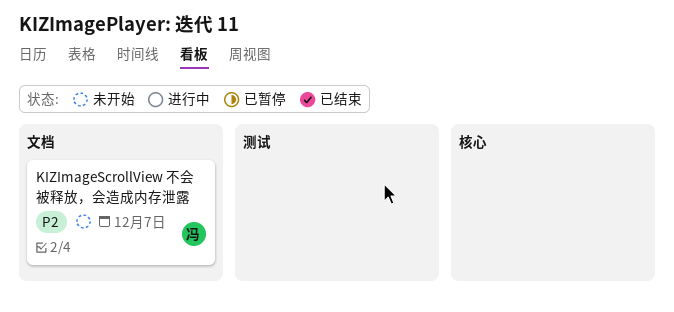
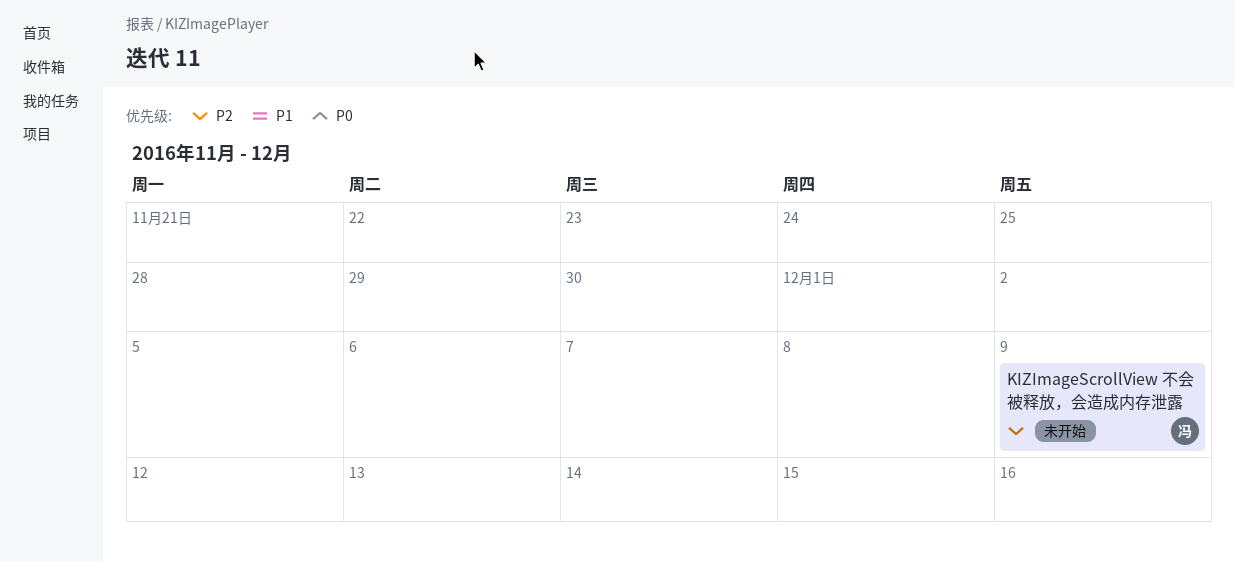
KIZImageScrollView 不会被释放，会造成内存泄露, due: Dec 7 -> Dec 9

